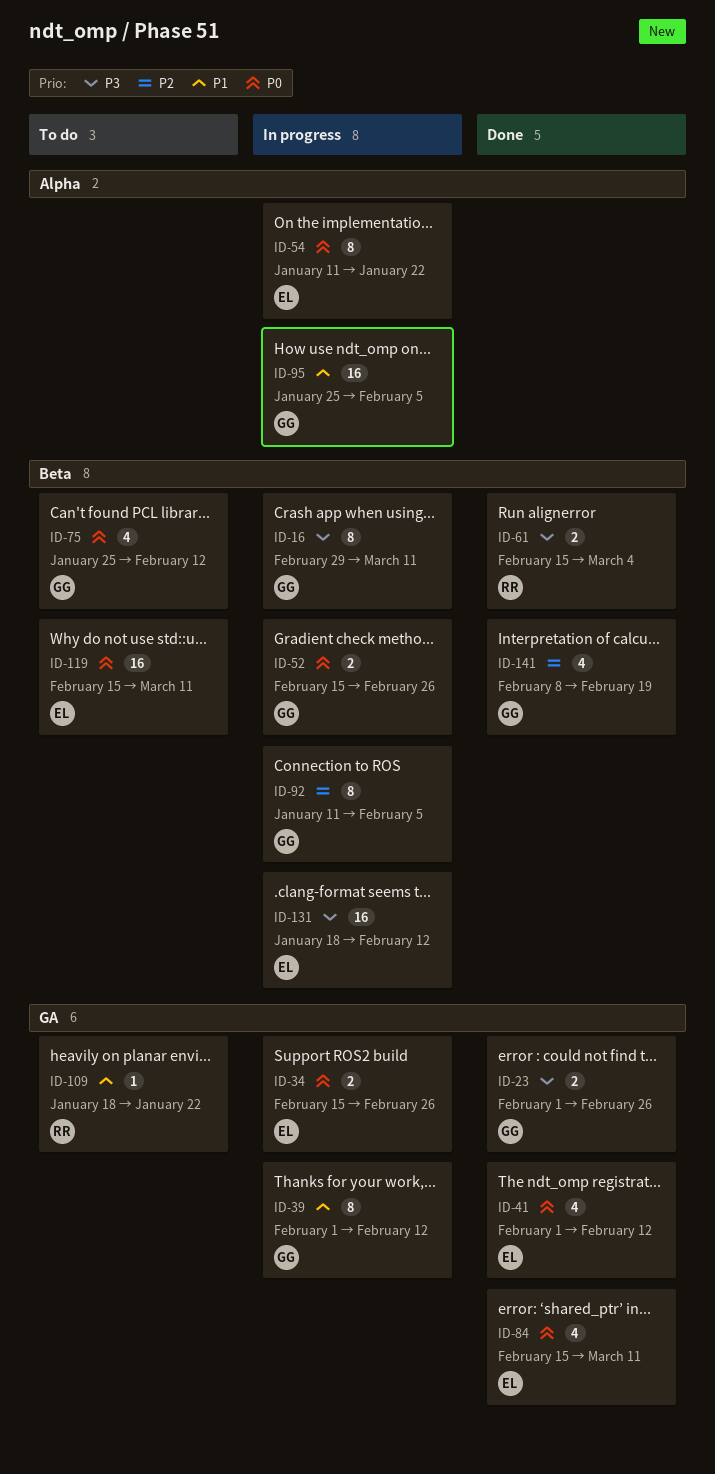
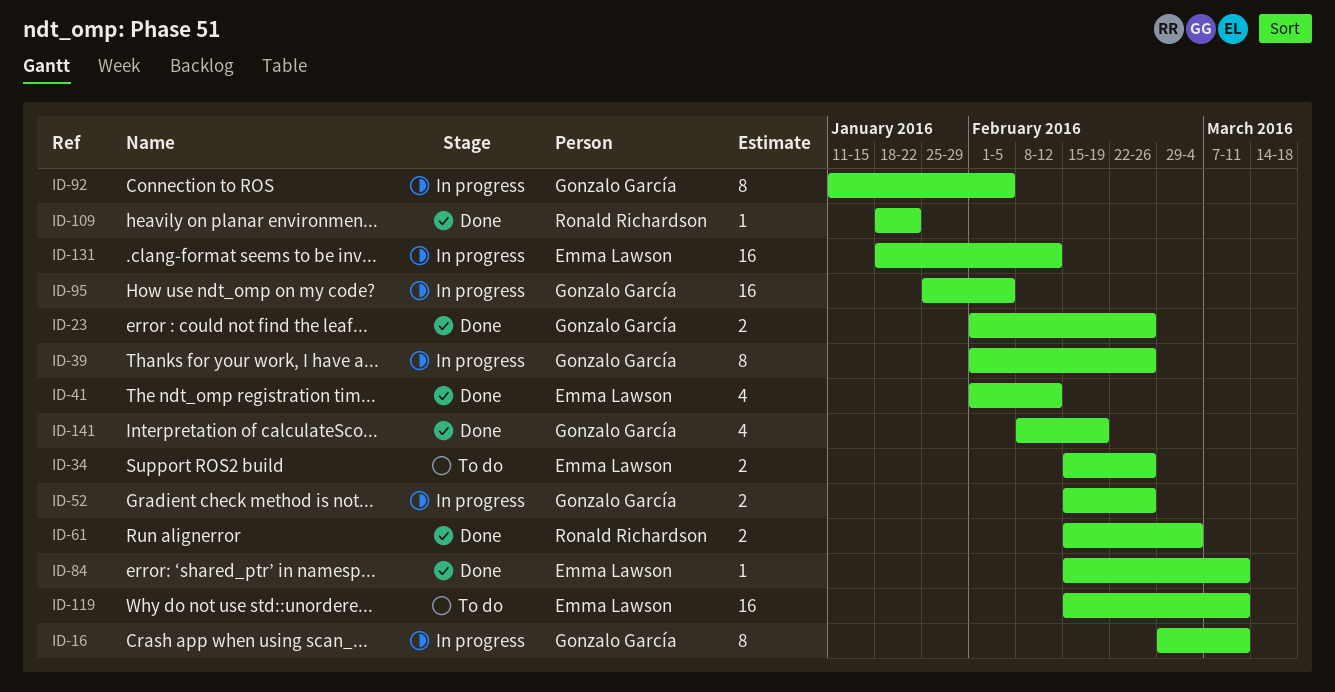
ID-34, status: In progress -> To do
ID-39, due: Feb 12 -> Feb 26
ID-54: present -> none
ID-75: present -> none
ID-84, estimate: 4 -> 1
ID-109, status: To do -> Done

